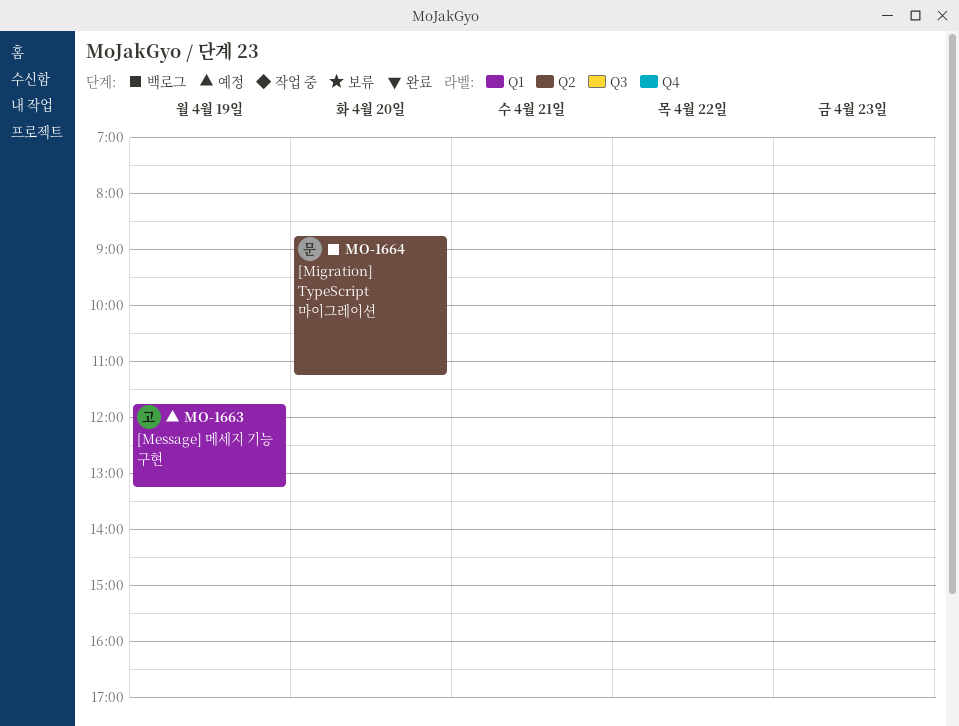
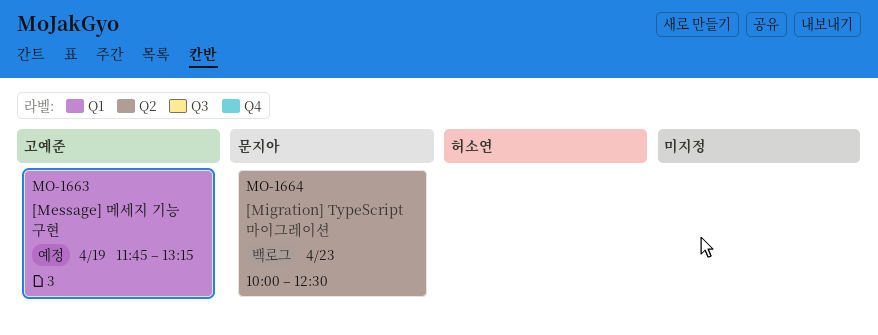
MO-1664, day: Apr 20 -> Apr 23
MO-1664, begins: 08:45 -> 10:00
MO-1664, ends: 11:15 -> 12:30

